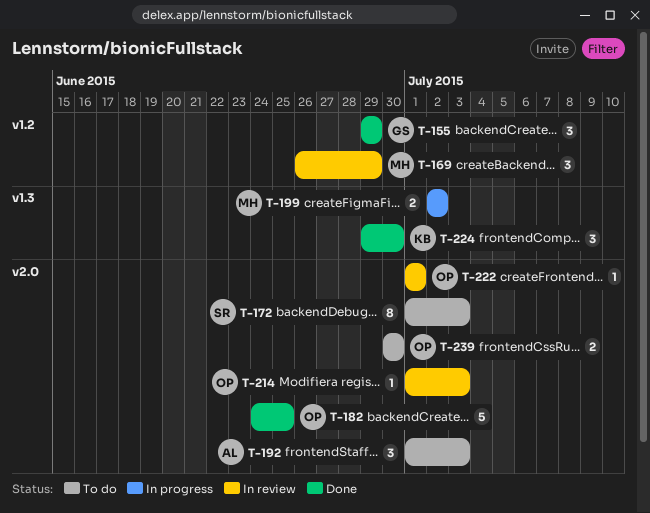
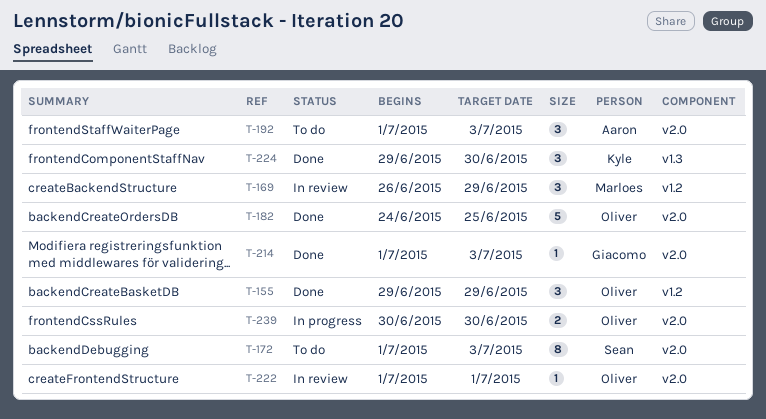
T-155, owner: Giacomo -> Oliver
T-199: present -> none
T-214, status: In review -> Done
T-214, owner: Oliver -> Giacomo
T-239, status: To do -> In progress

